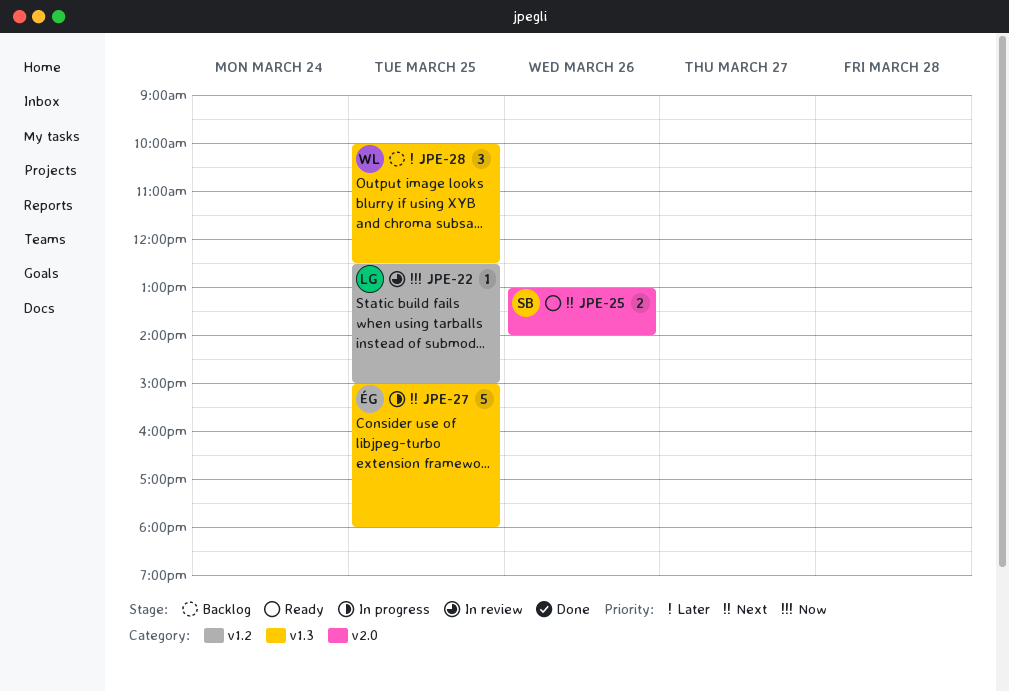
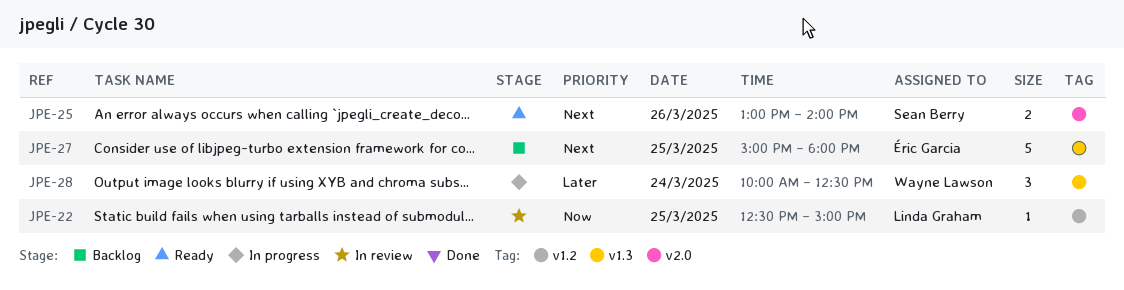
JPE-27, status: In progress -> Backlog
JPE-28, status: Backlog -> In progress
JPE-28, day: Mar 25 -> Mar 24

